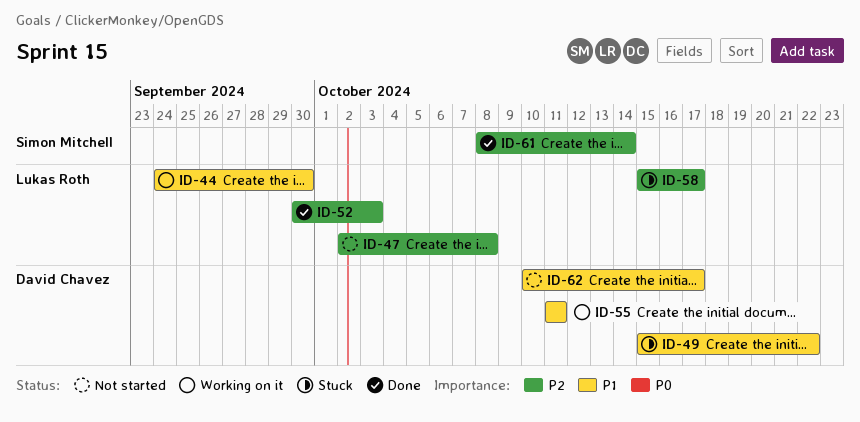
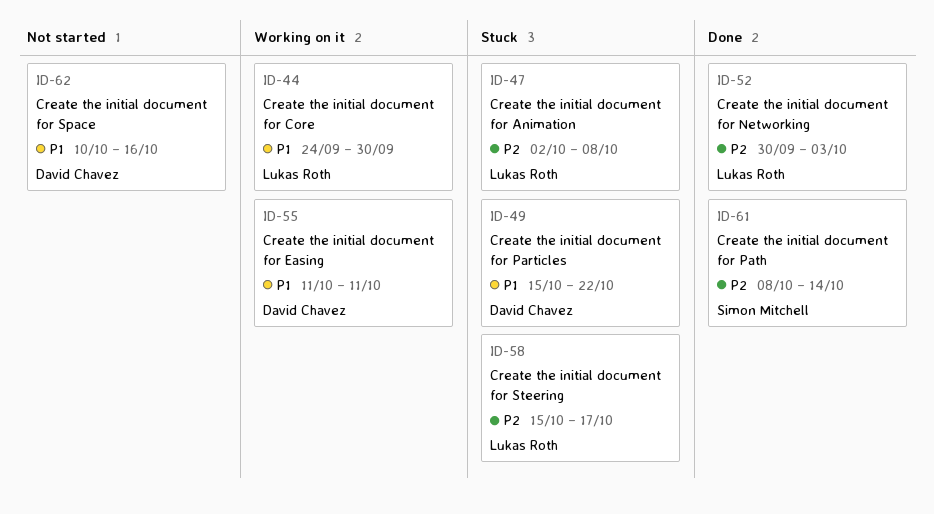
ID-47, status: Not started -> Stuck
ID-62, due: Oct 17 -> Oct 16

